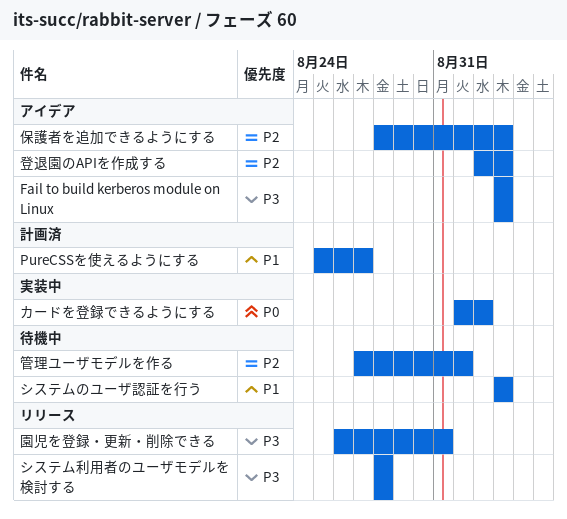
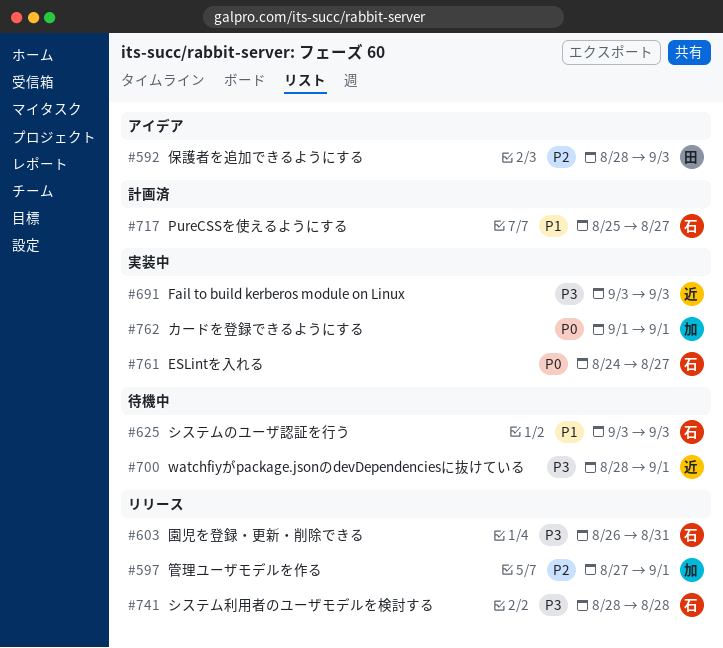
ESLintを入れる: none -> present
Fail to build kerberos module on Linux, status: アイデア -> 実装中
watchfiyがpackage.jsonのdevDependenciesに抜けている: none -> present
カードを登録できるようにする, due: Sep 2 -> Sep 1
登退園のAPIを作成する: present -> none
管理ユーザモデルを作る, status: 待機中 -> リリース

